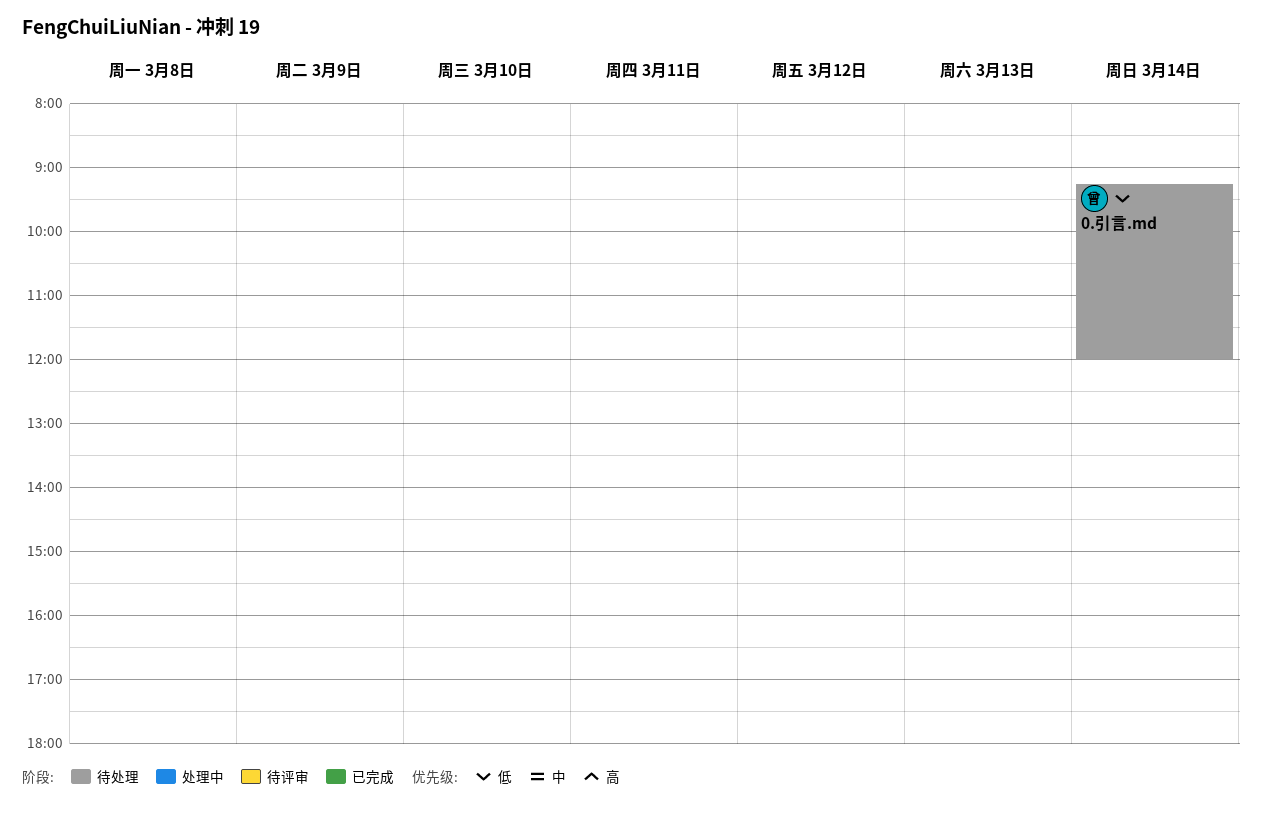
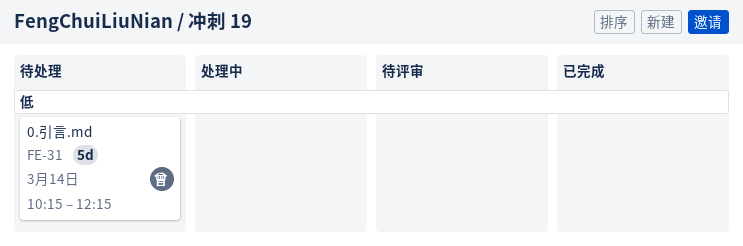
0.引言.md, begins: 09:15 -> 10:15
0.引言.md, ends: 12:00 -> 12:15

